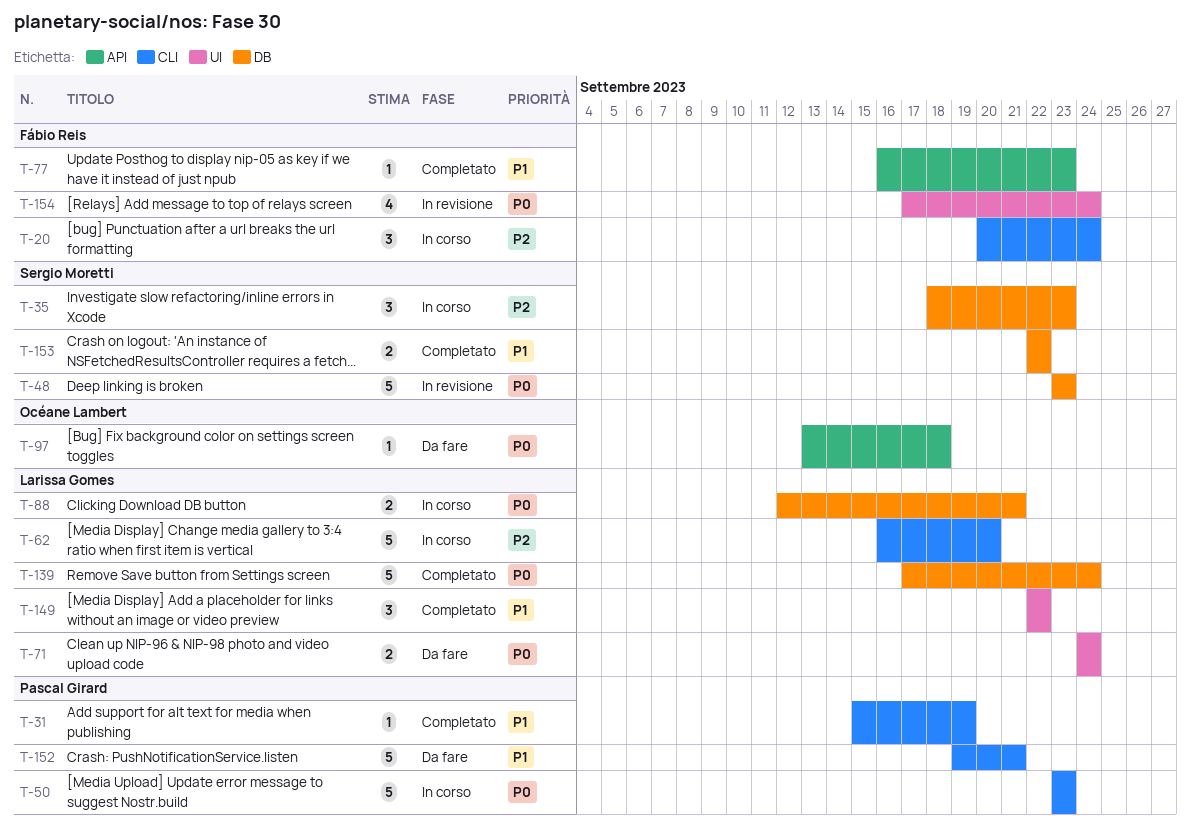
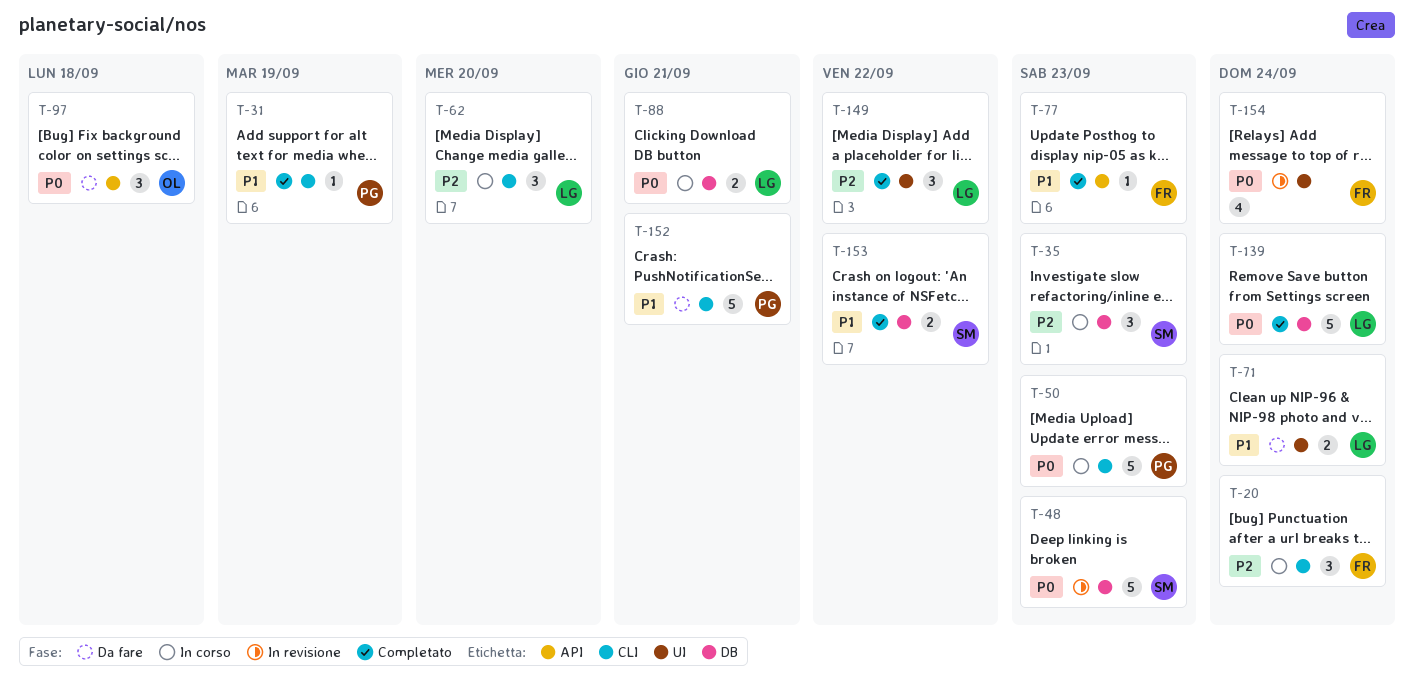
T-62, estimate: 5 -> 3
T-71, priority: P0 -> P1
T-97, estimate: 1 -> 3
T-149, priority: P1 -> P2

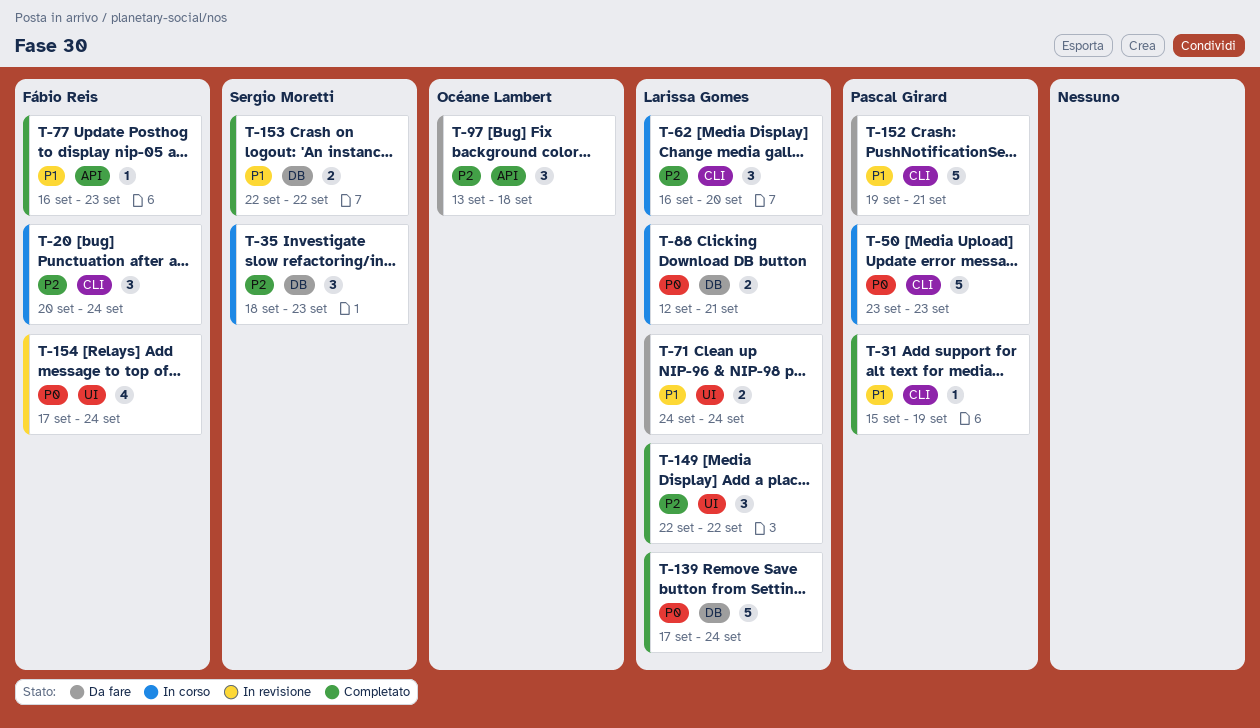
T-48: present -> none
T-97, priority: P0 -> P2

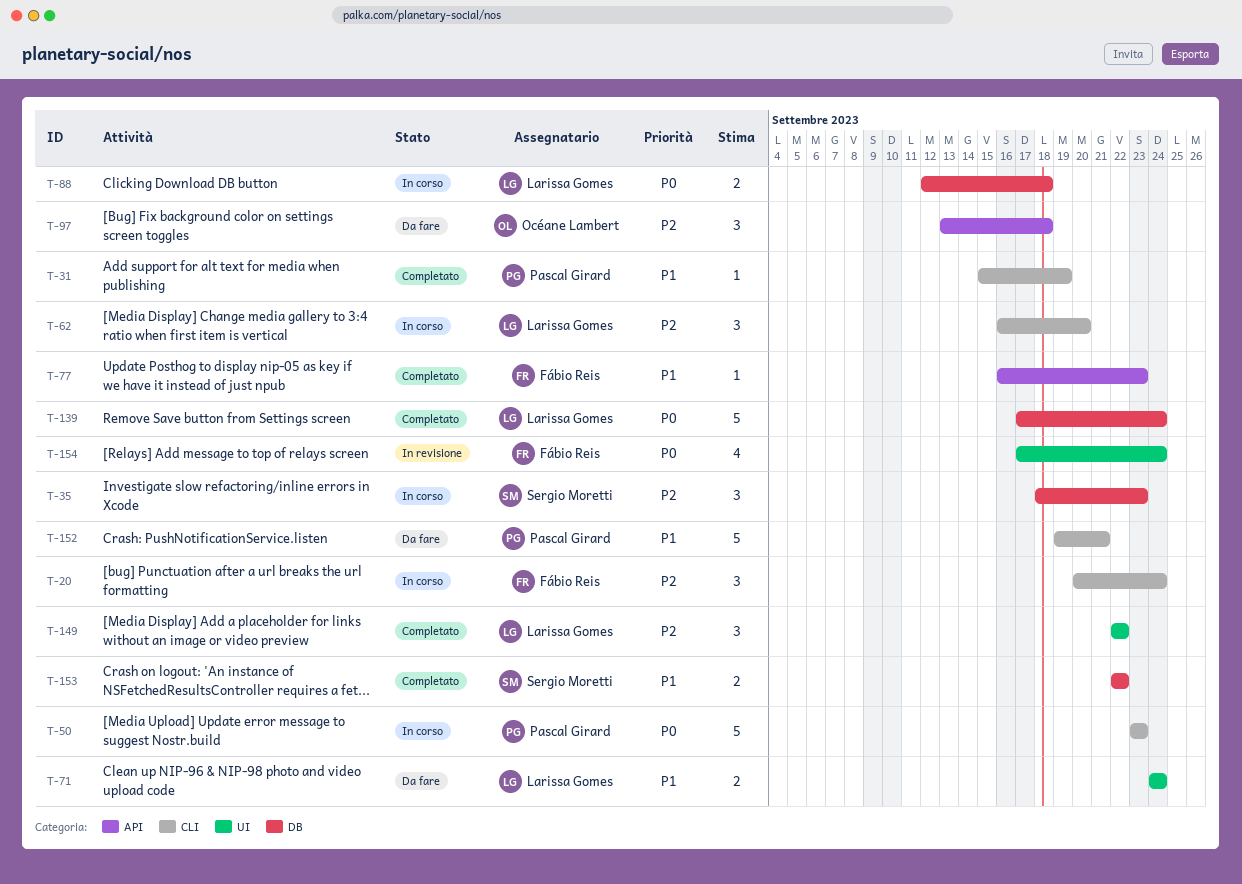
T-88, due: Sep 21 -> Sep 18

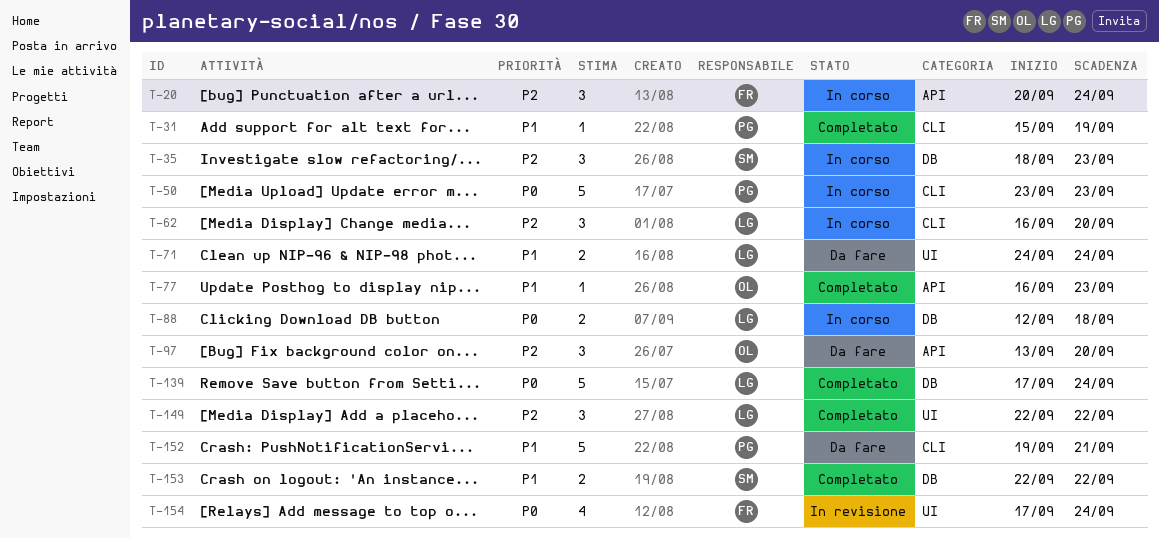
T-20, label: CLI -> API
T-77, owner: Fábio Reis -> Océane Lambert
T-97, due: Sep 18 -> Sep 20

